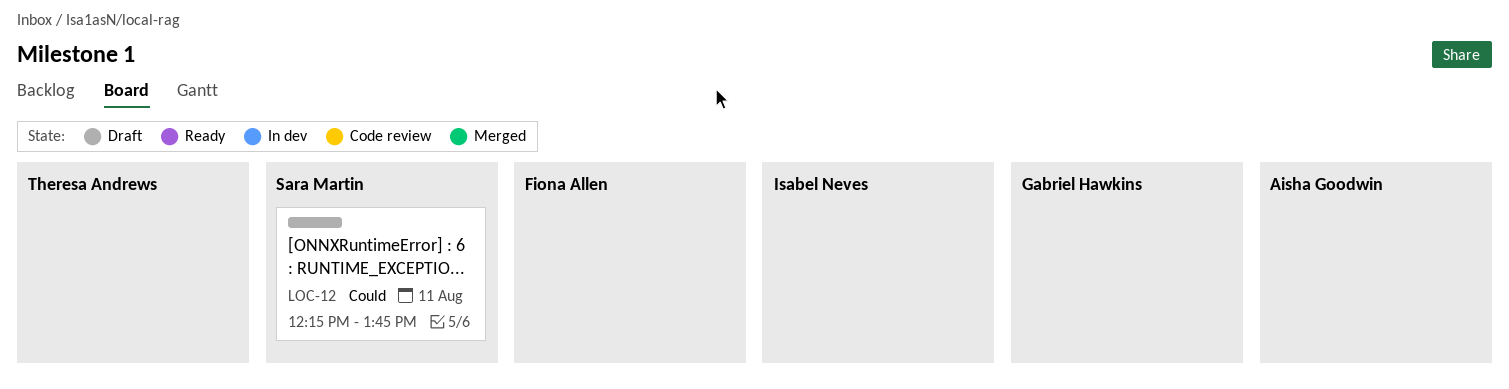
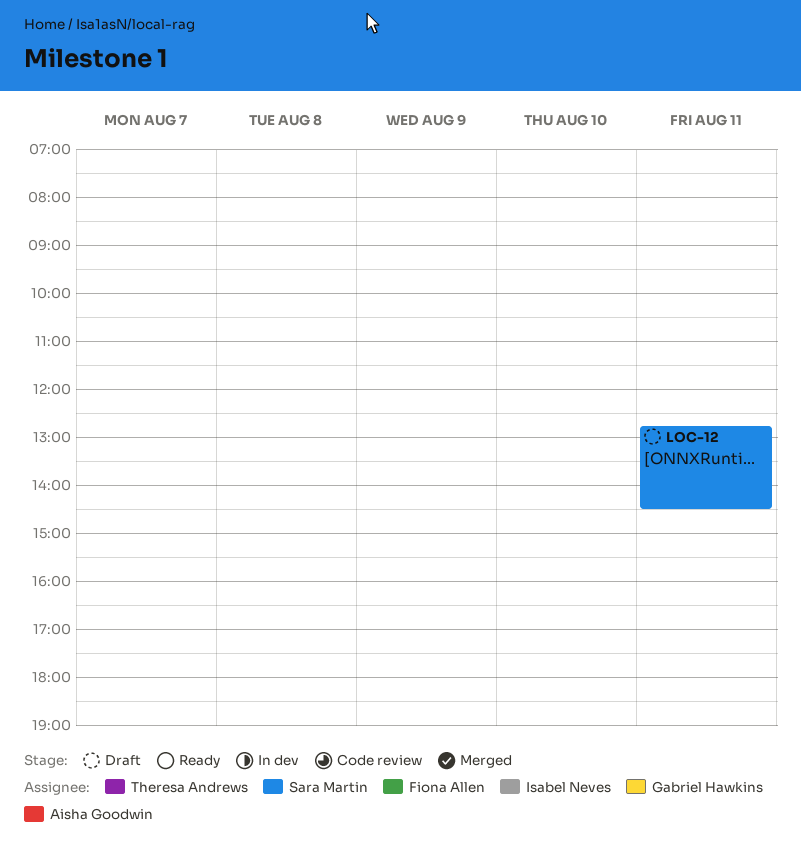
LOC-12, begins: 12:15 -> 12:45
LOC-12, ends: 13:45 -> 14:30

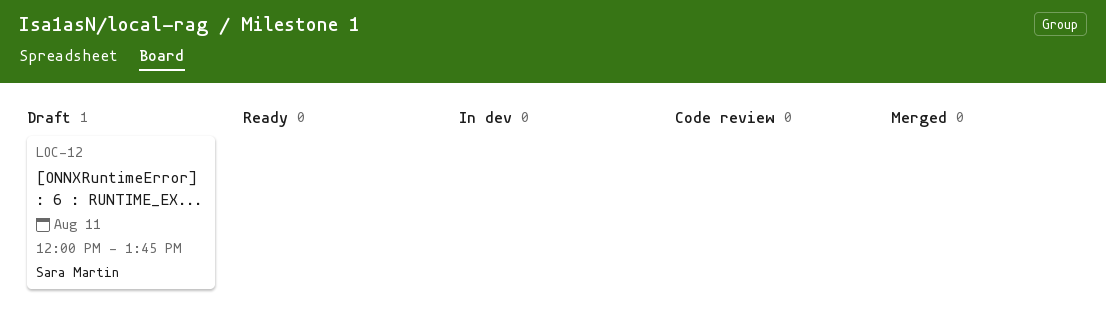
LOC-12, begins: 12:45 -> 12:00
LOC-12, ends: 14:30 -> 13:45

